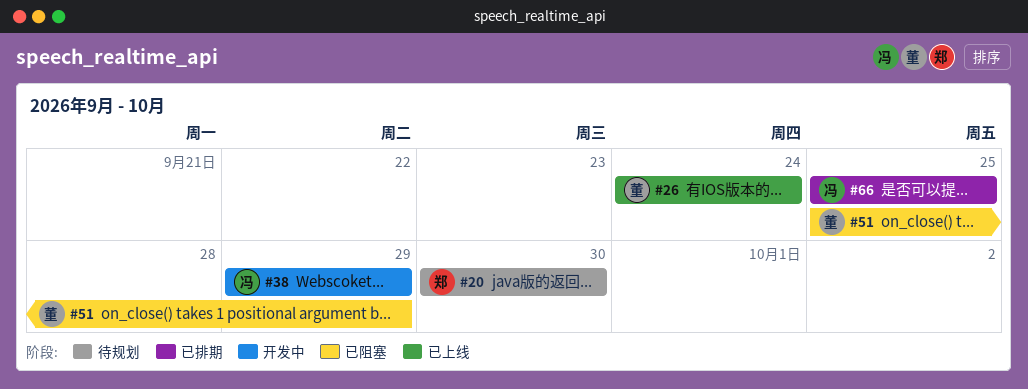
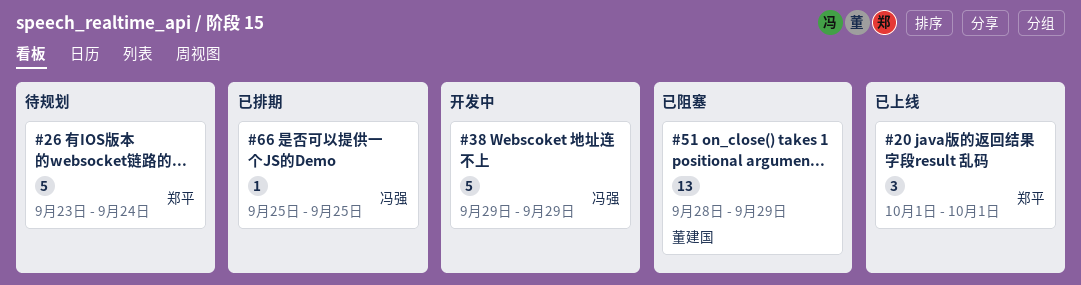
#20, status: 待规划 -> 已上线
#20, start: Sep 30 -> Oct 1
#20, due: Sep 30 -> Oct 1
#26, status: 已上线 -> 待规划
#26, owner: 董建国 -> 郑平
#26, start: Sep 24 -> Sep 23
#51, start: Sep 25 -> Sep 28

